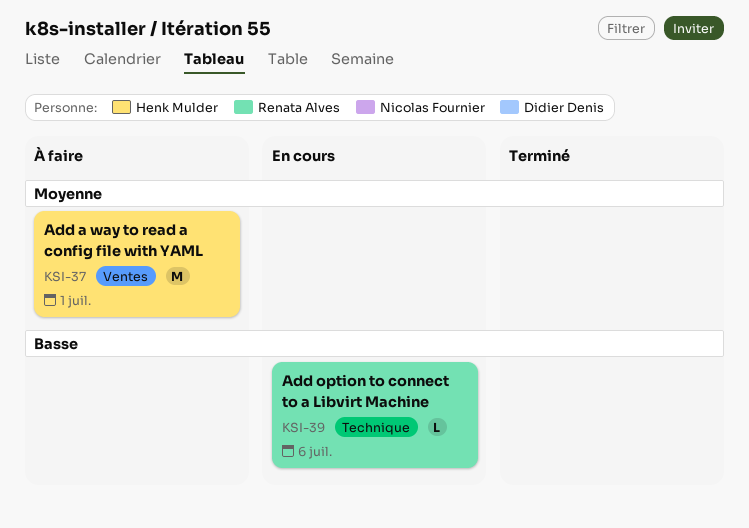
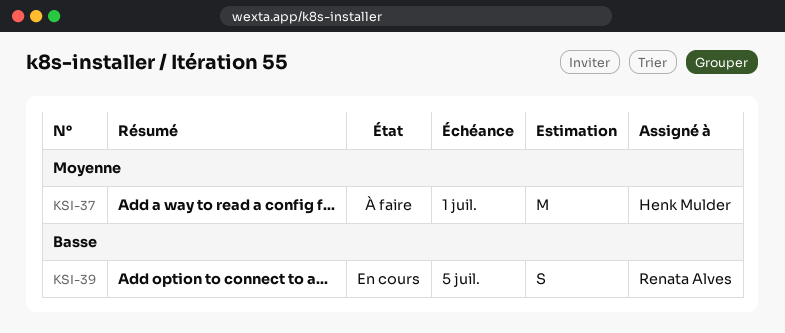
KSI-39, estimate: L -> S
KSI-39, due: Jul 6 -> Jul 5

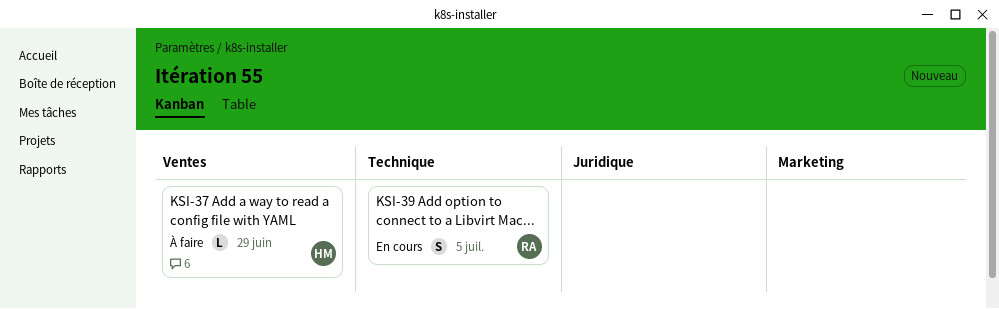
KSI-37, estimate: M -> L
KSI-37, due: Jul 1 -> Jun 29

